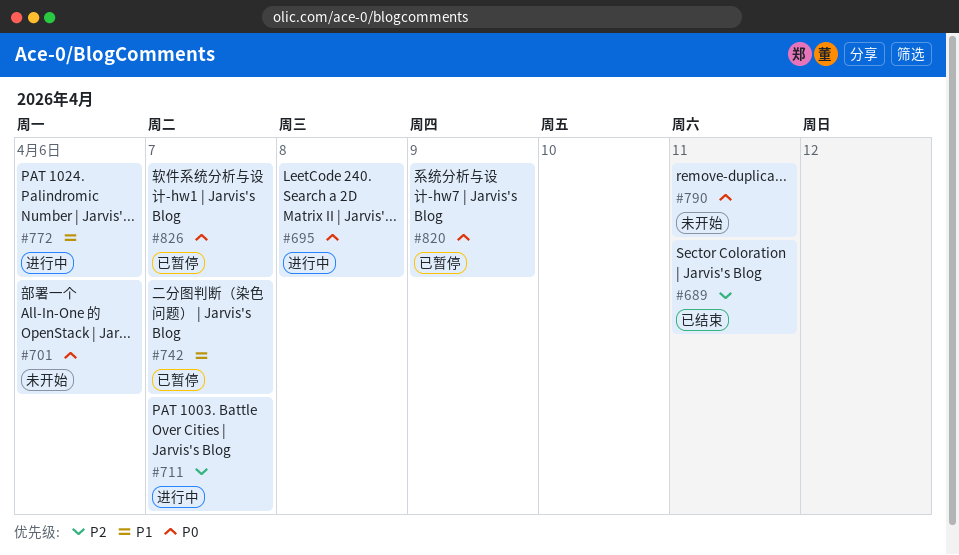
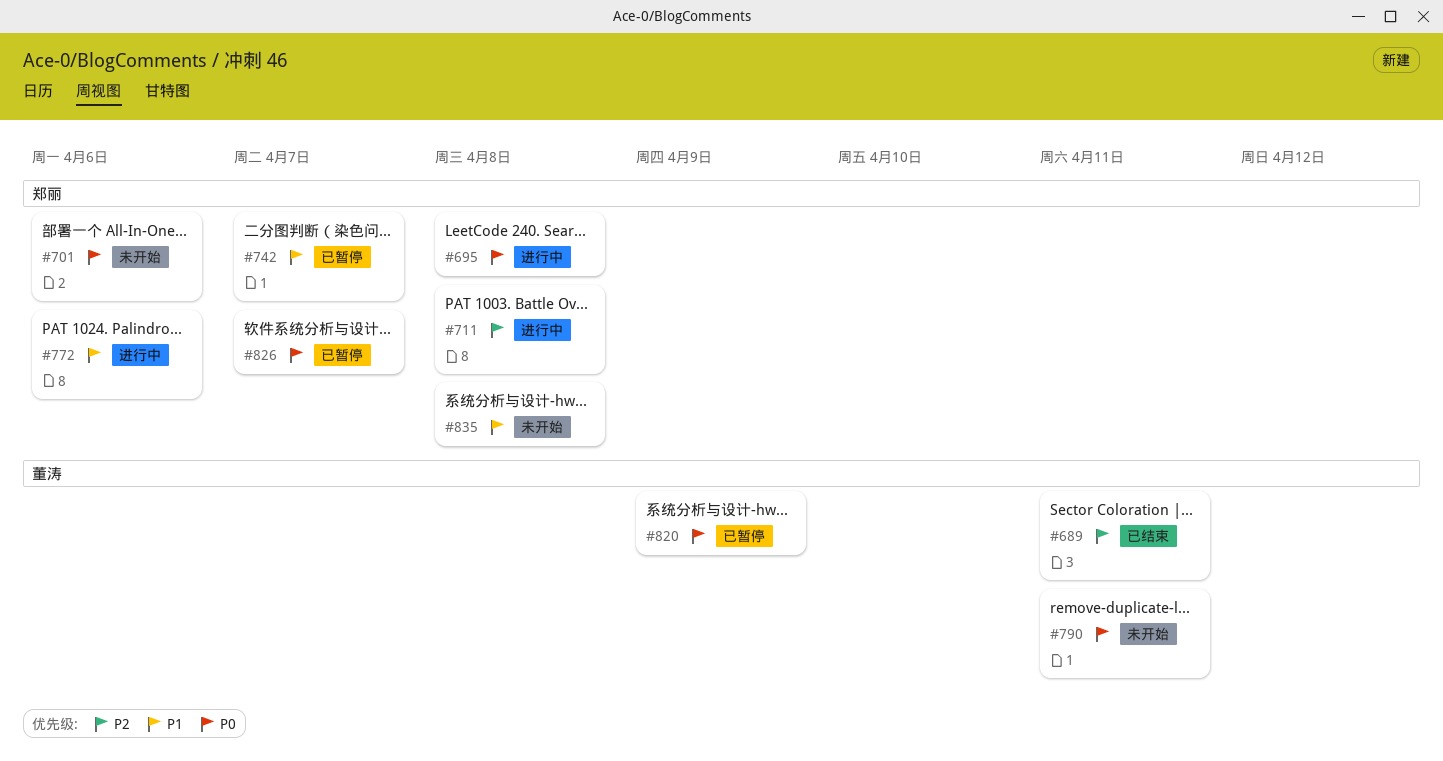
#711, due: Apr 7 -> Apr 8
#835: none -> present

